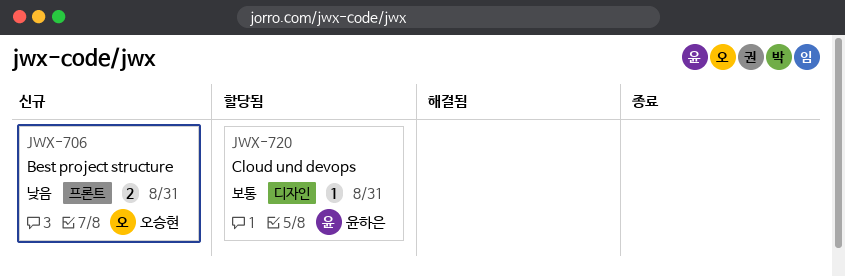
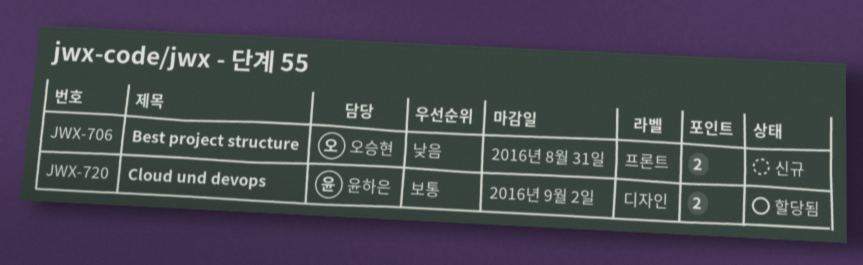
JWX-720, estimate: 1 -> 2
JWX-720, due: Aug 31 -> Sep 2

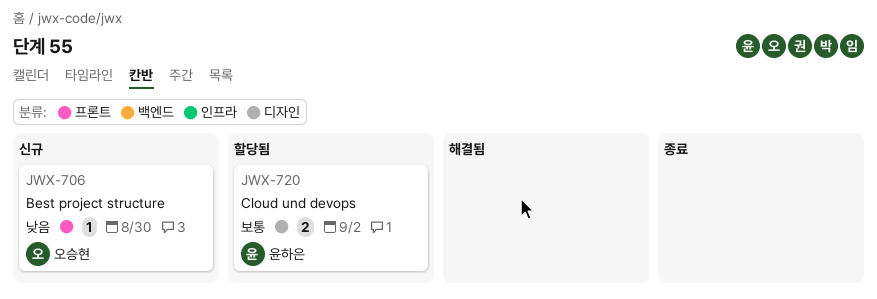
JWX-706, estimate: 2 -> 1
JWX-706, due: Aug 31 -> Aug 30

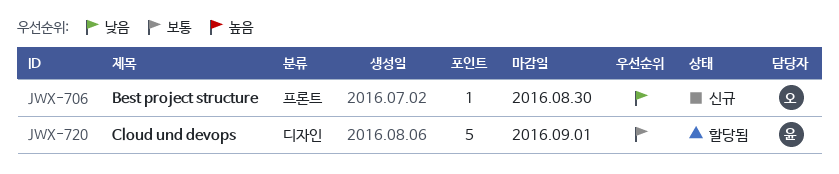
JWX-720, estimate: 2 -> 5
JWX-720, due: Sep 2 -> Sep 1

